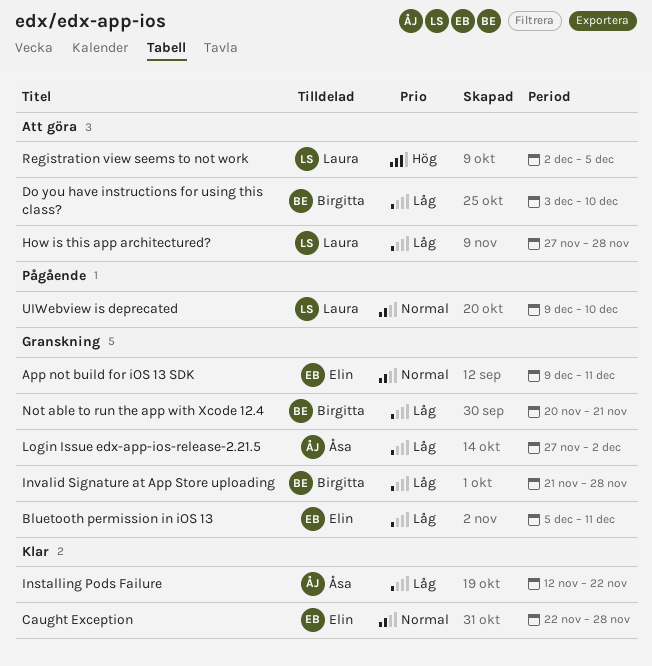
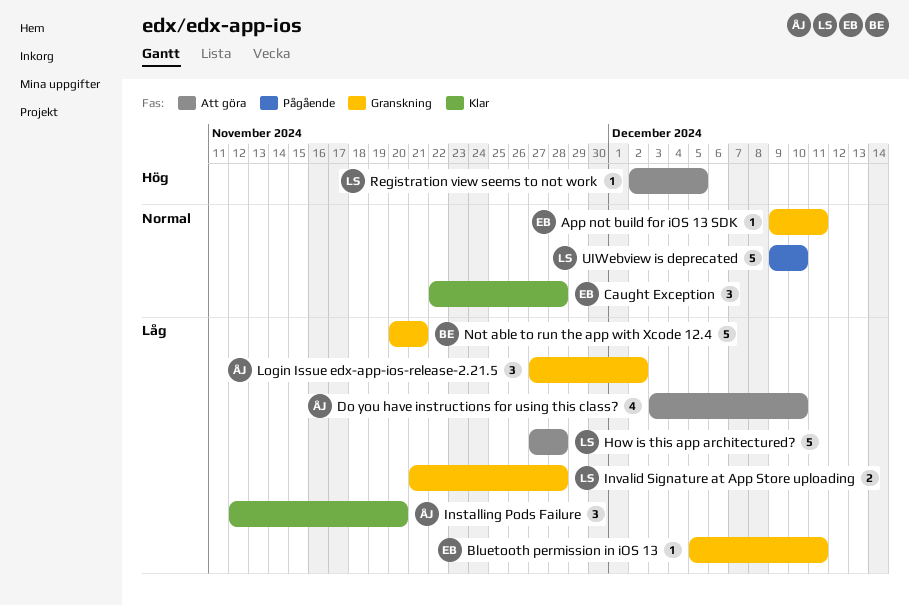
Do you have instructions for using this class?, owner: Birgitta -> Åsa
Installing Pods Failure, due: Nov 22 -> Nov 20
Invalid Signature at App Store uploading, owner: Birgitta -> Laura

